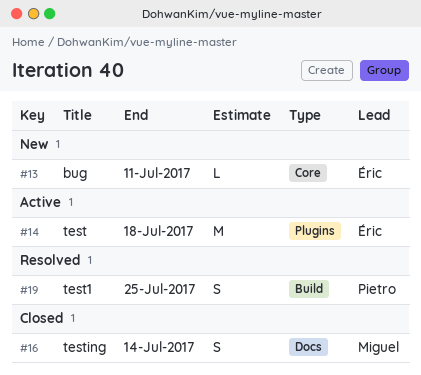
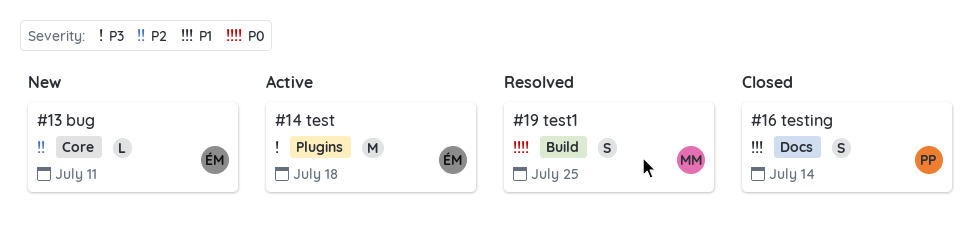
#16, owner: Miguel -> Pietro
#19, owner: Pietro -> Miguel

